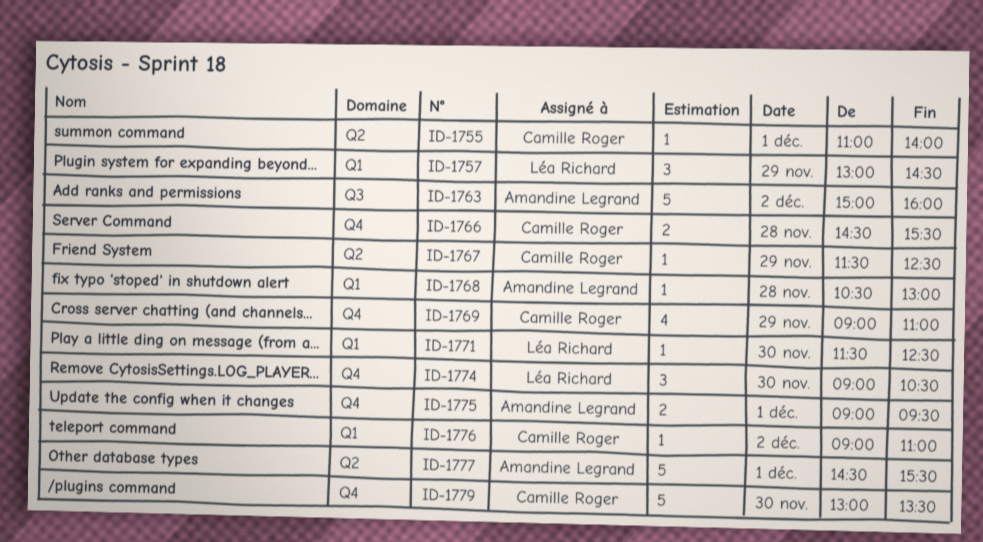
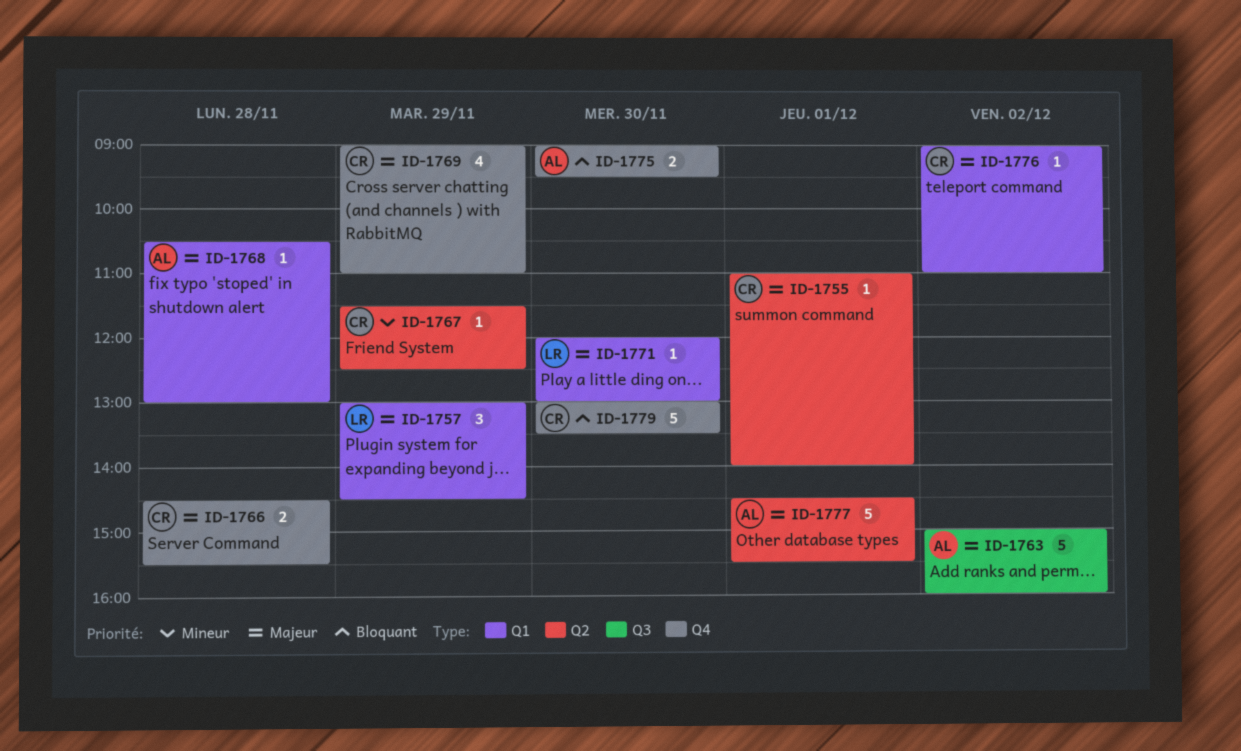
ID-1771, begins: 11:30 -> 12:00
ID-1771, ends: 12:30 -> 13:00
ID-1774: present -> none
ID-1775, day: Dec 1 -> Nov 30

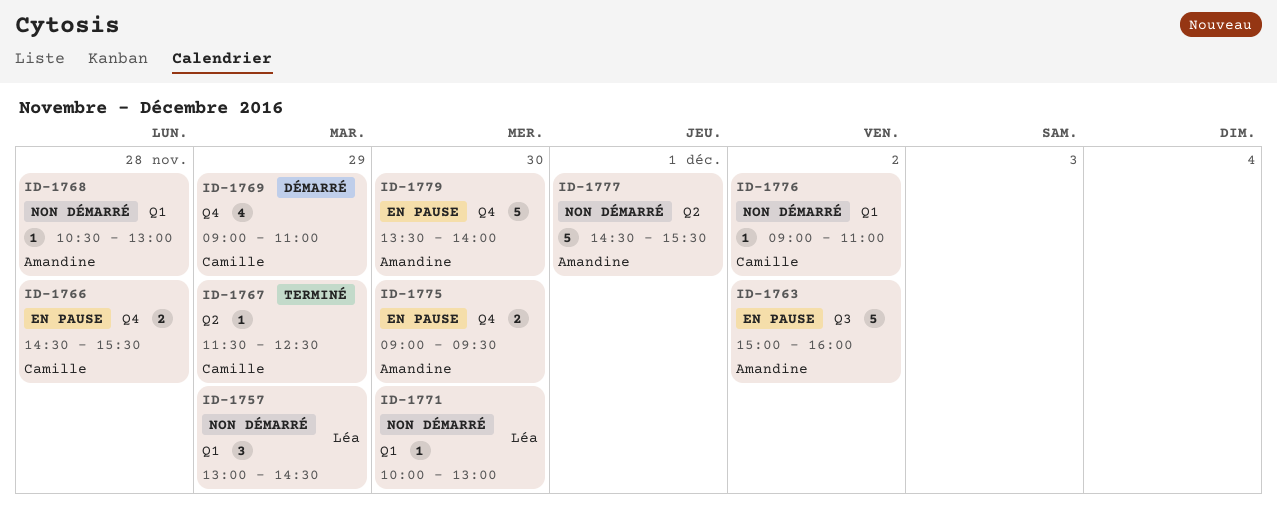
ID-1755: present -> none
ID-1771, begins: 12:00 -> 10:00
ID-1779, owner: Camille -> Amandine
ID-1779, begins: 13:00 -> 13:30
ID-1779, ends: 13:30 -> 14:00

